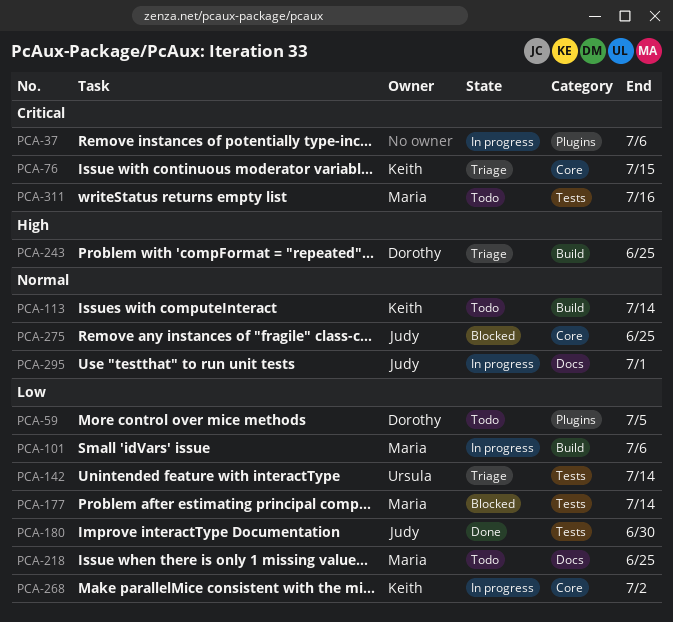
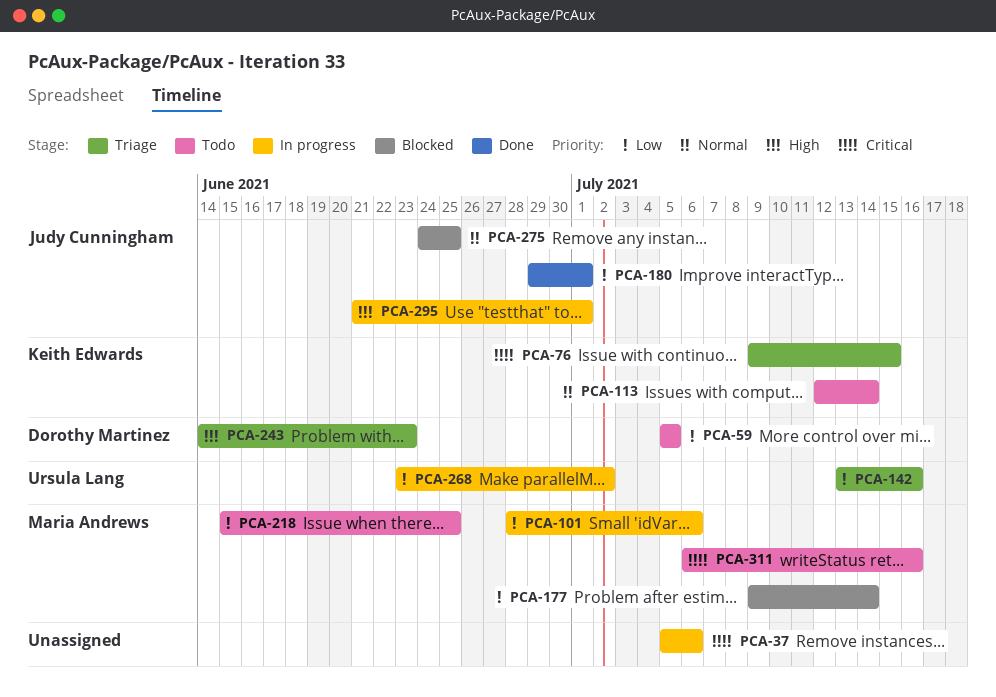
PCA-142, due: Jul 14 -> Jul 16
PCA-180, due: Jun 30 -> Jul 1
PCA-243, due: Jun 25 -> Jun 23
PCA-268, owner: Keith Edwards -> Ursula Lang
PCA-295, priority: Normal -> High

